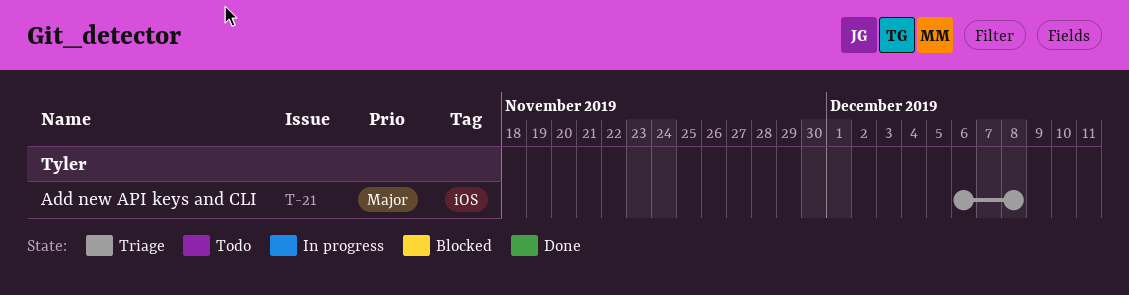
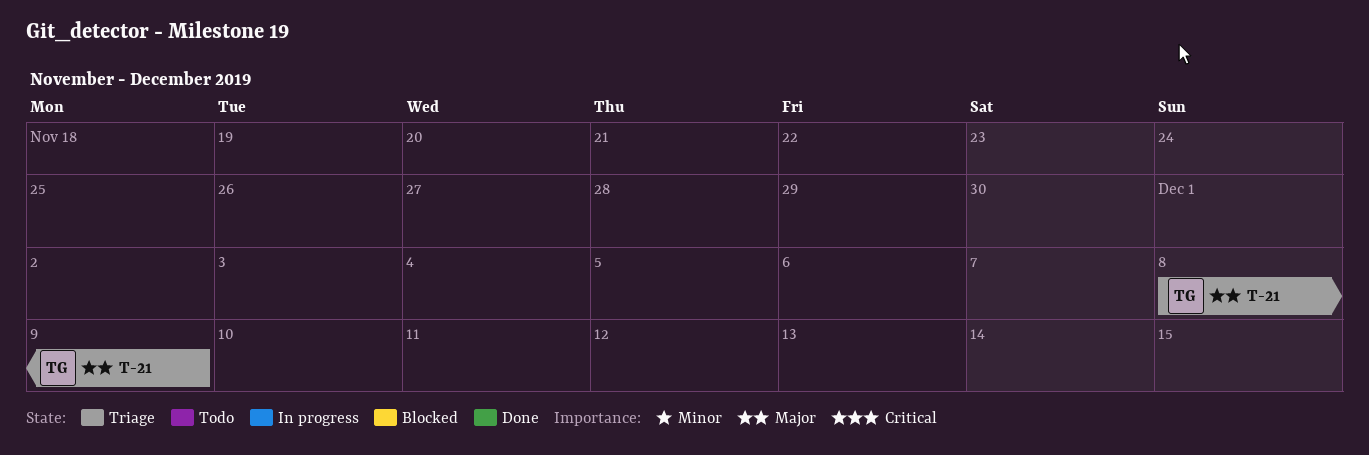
T-21, start: Dec 6 -> Dec 8
T-21, due: Dec 8 -> Dec 9

